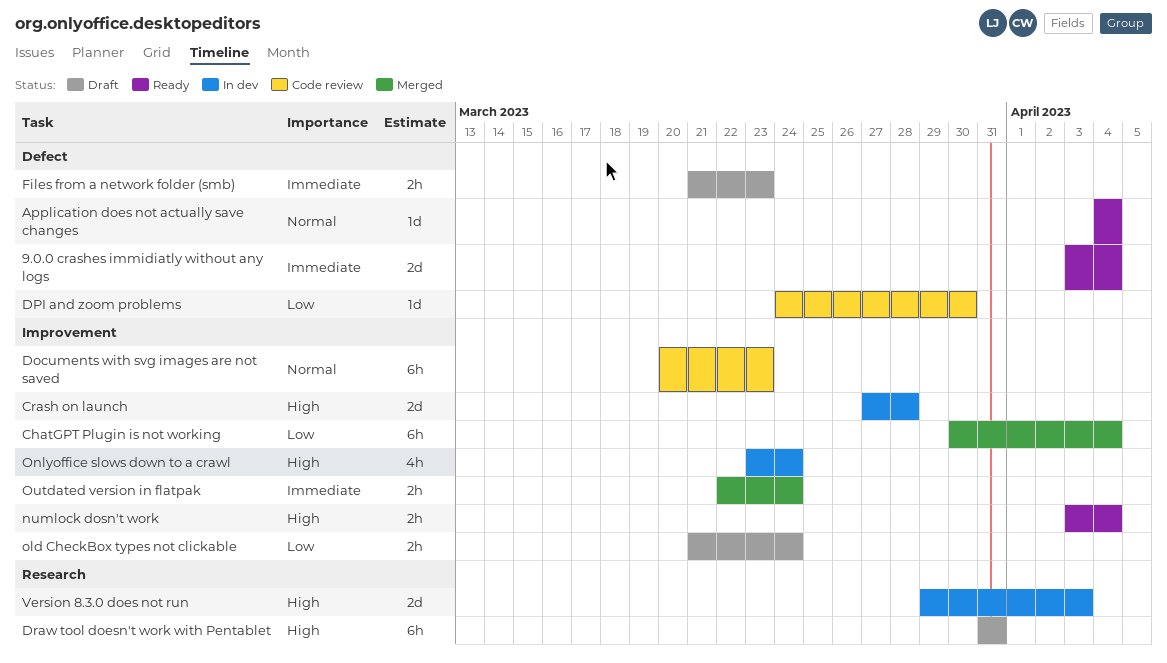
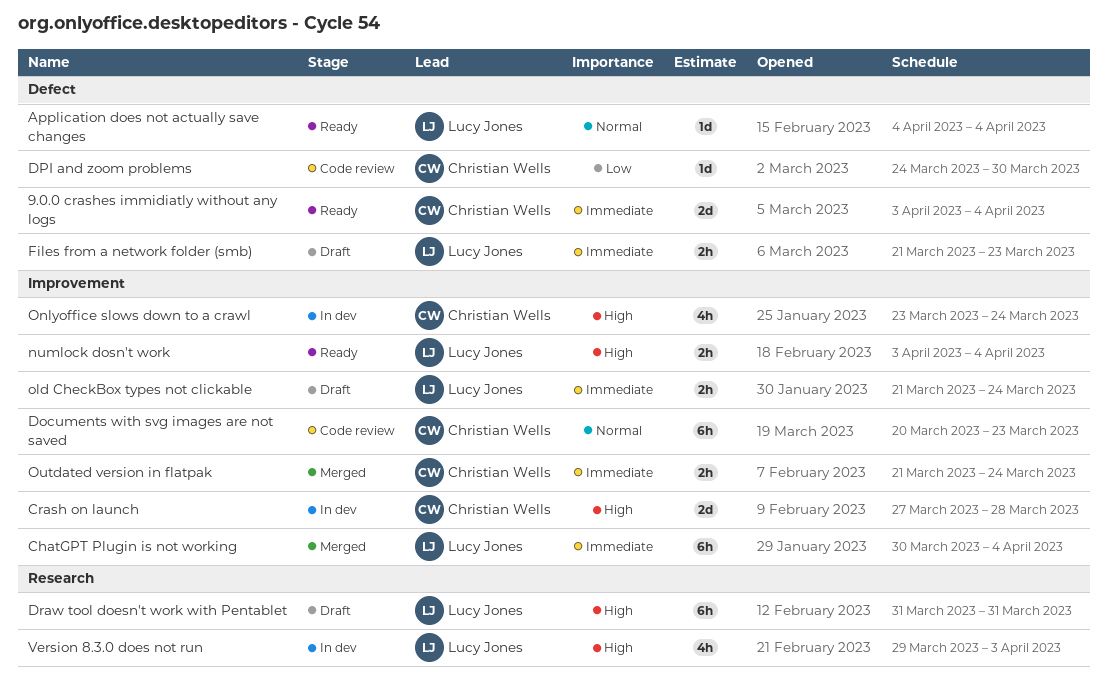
ChatGPT Plugin is not working, priority: Low -> Immediate
old CheckBox types not clickable, priority: Low -> Immediate
Outdated version in flatpak, start: Mar 22 -> Mar 21
Version 8.3.0 does not run, estimate: 2d -> 4h

